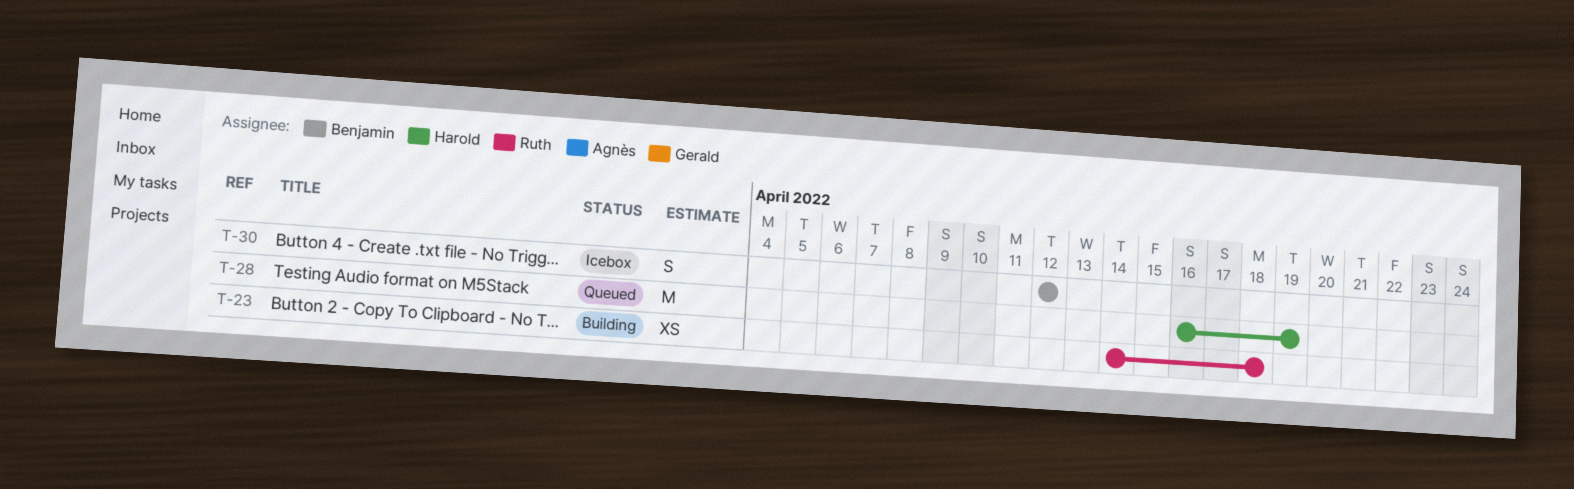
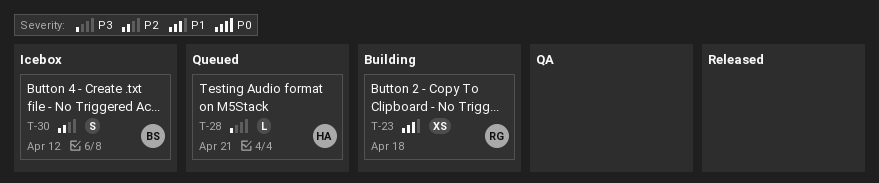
T-28, estimate: M -> L
T-28, due: Apr 19 -> Apr 21

